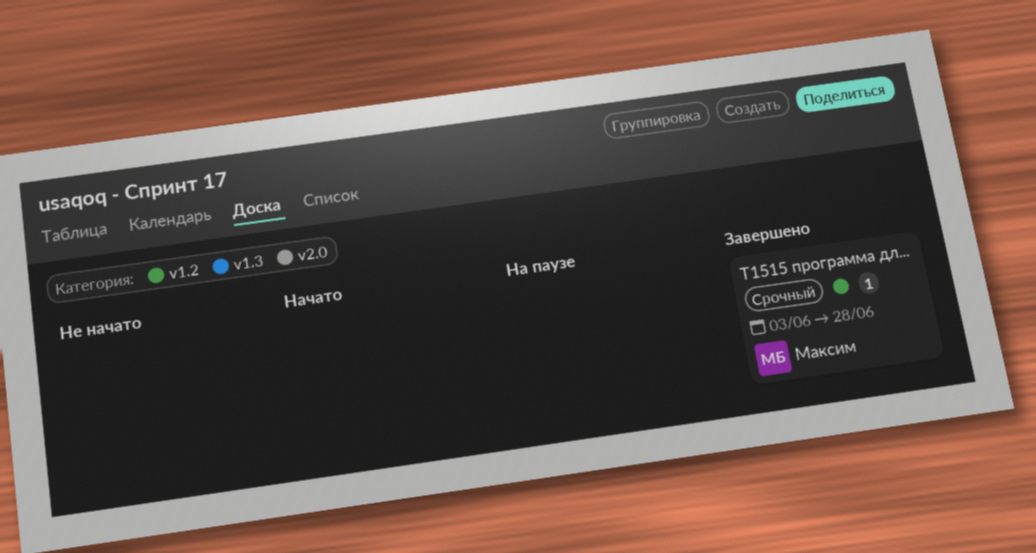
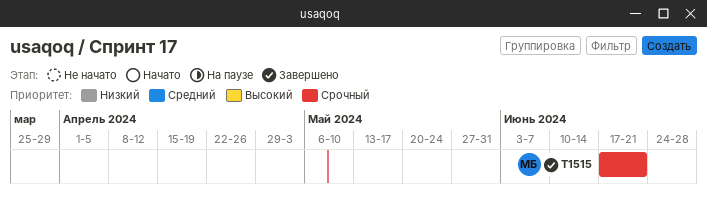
T1515, start: Jun 3 -> Jun 17
T1515, due: Jun 28 -> Jun 21

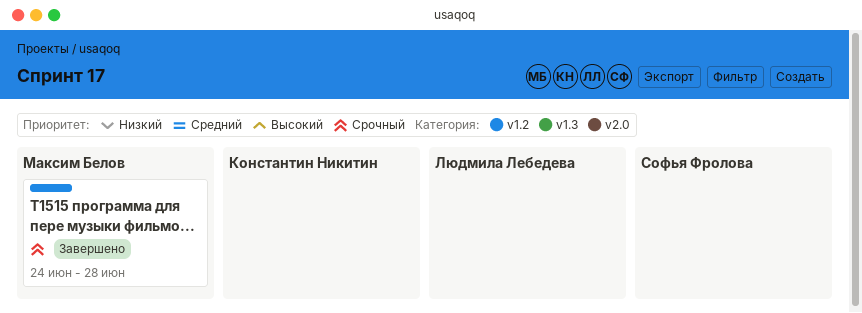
T1515, start: Jun 17 -> Jun 24
T1515, due: Jun 21 -> Jun 28

